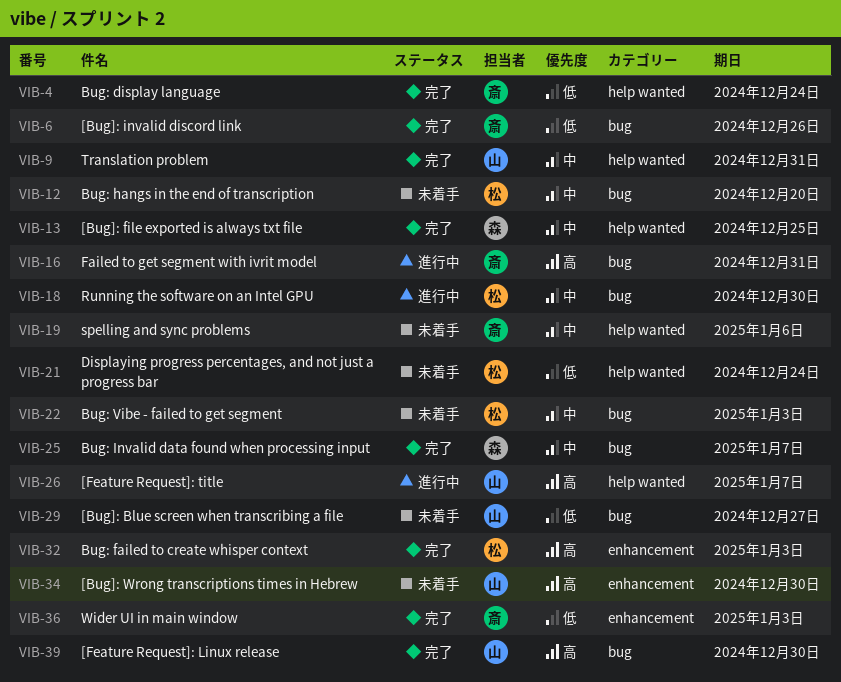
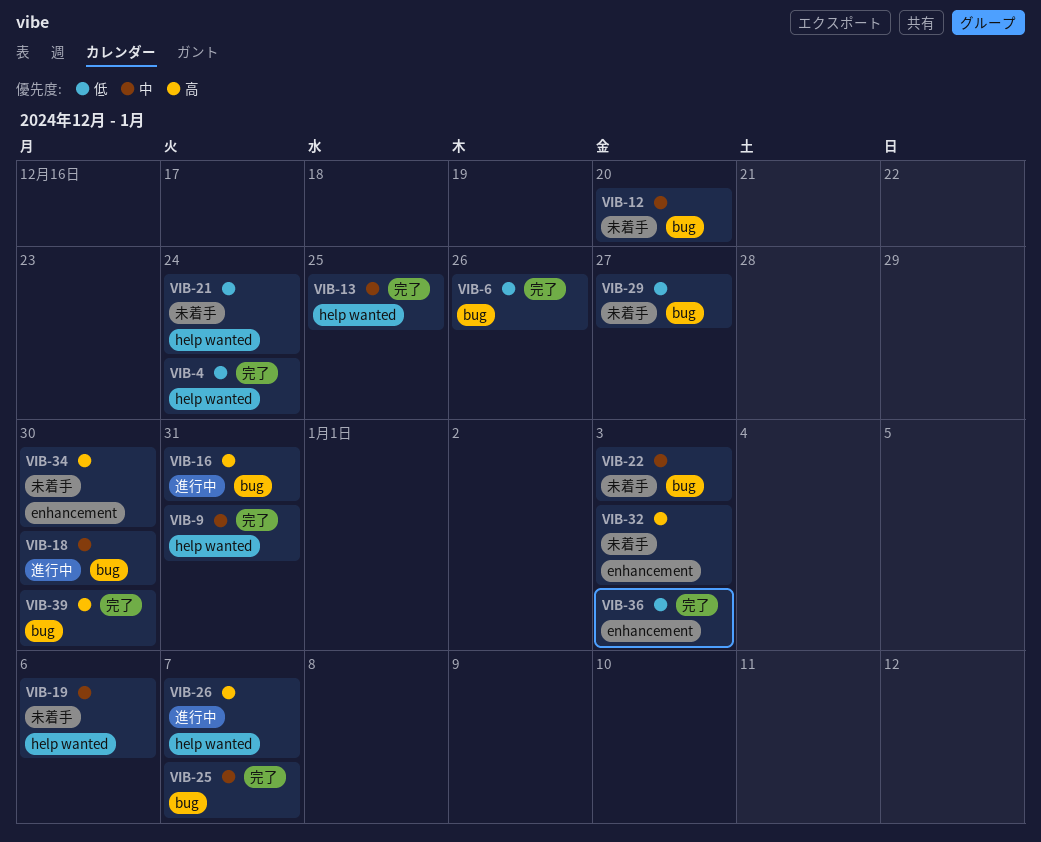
VIB-32, status: 完了 -> 未着手

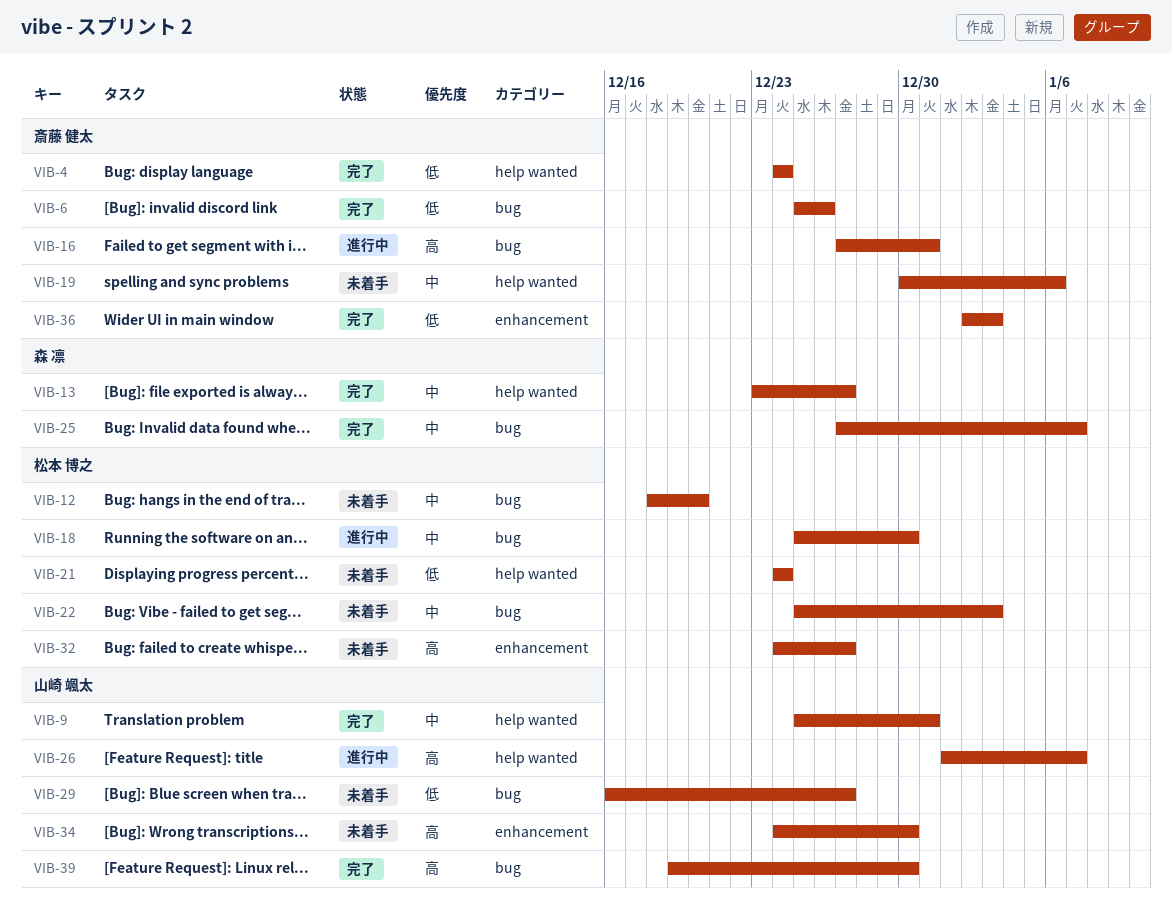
VIB-13, due: Dec 25 -> Dec 27
VIB-32, due: Jan 3 -> Dec 27

